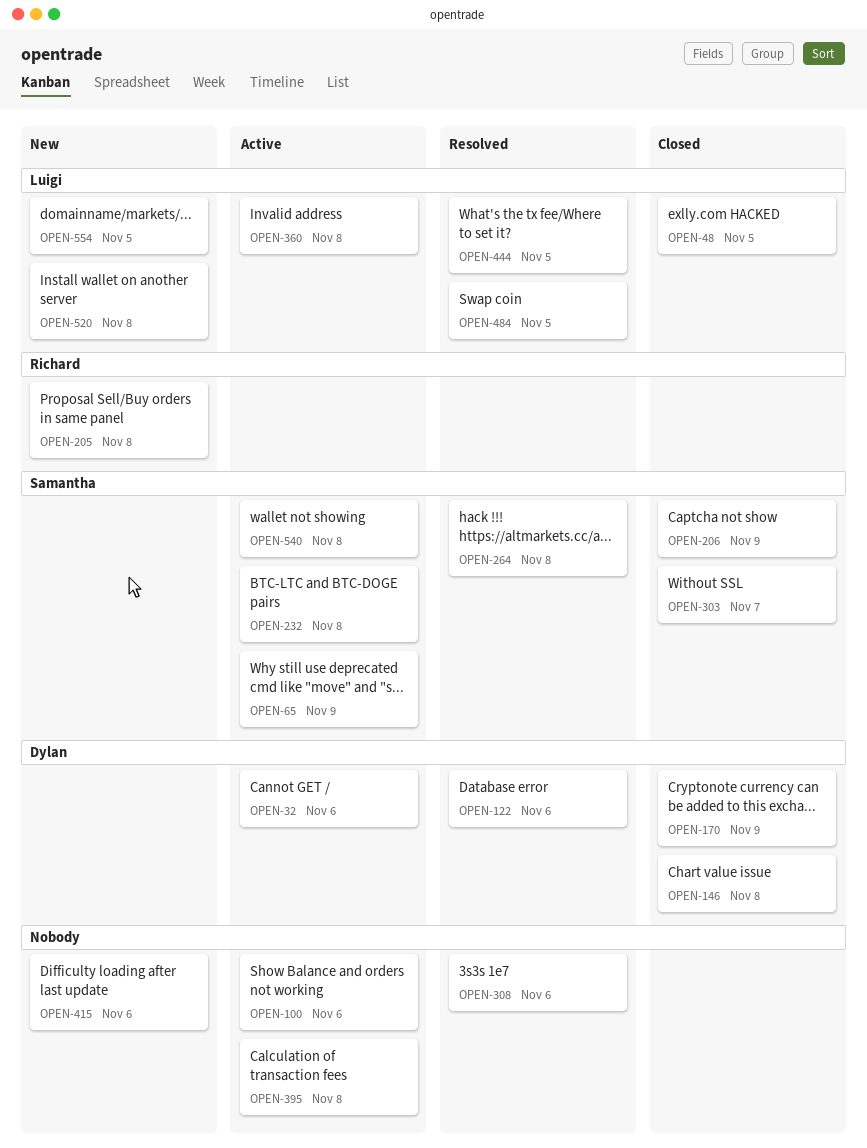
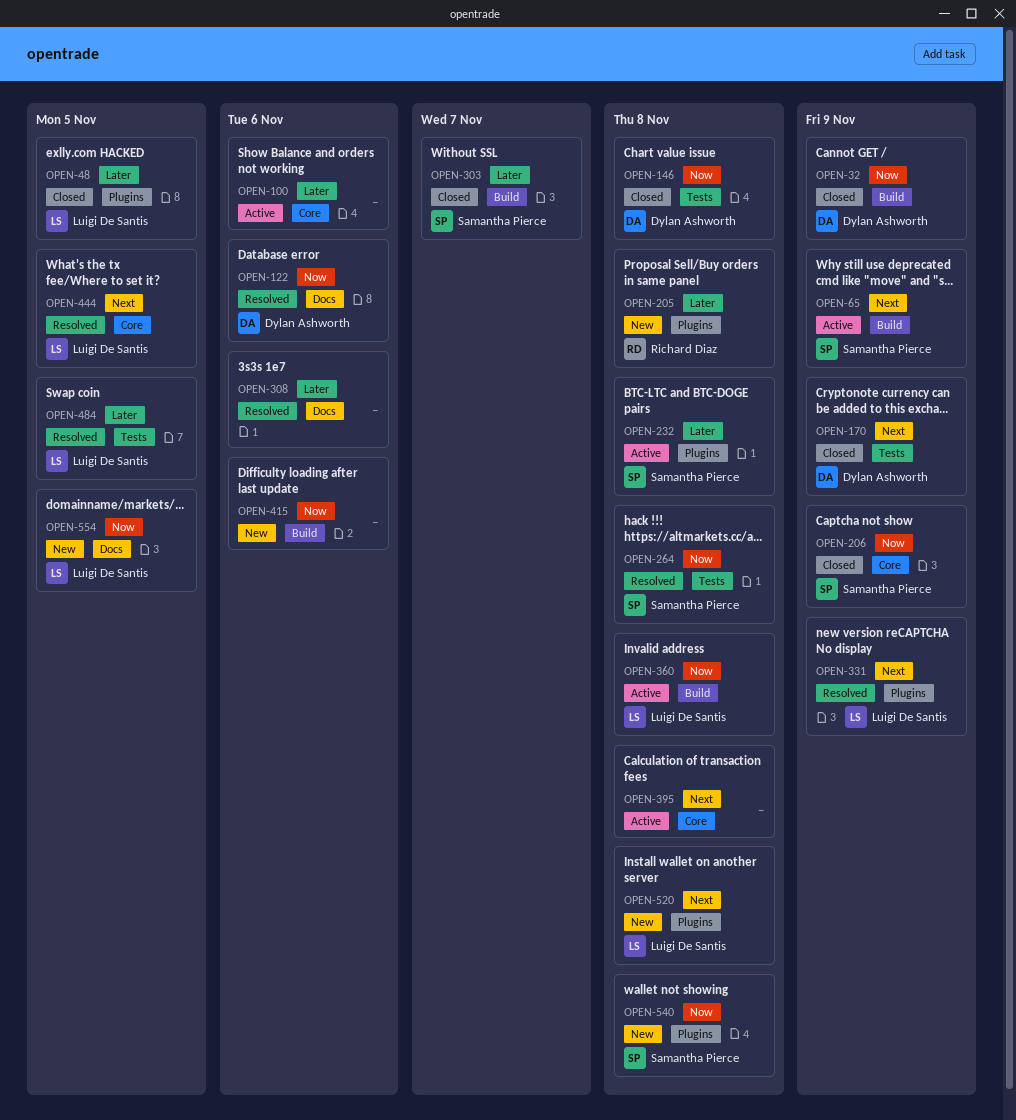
OPEN-32, status: Active -> Closed
OPEN-32, due: Nov 6 -> Nov 9
OPEN-331: none -> present
OPEN-540, status: Active -> New

